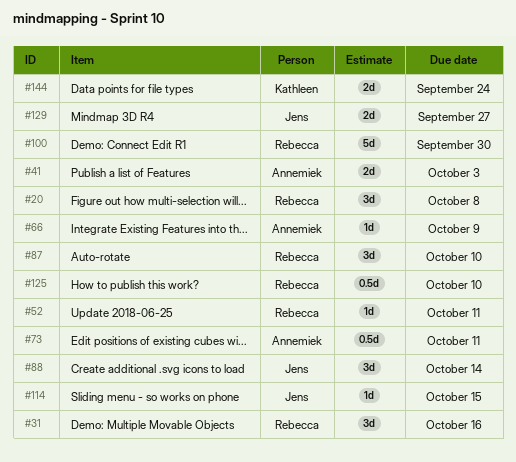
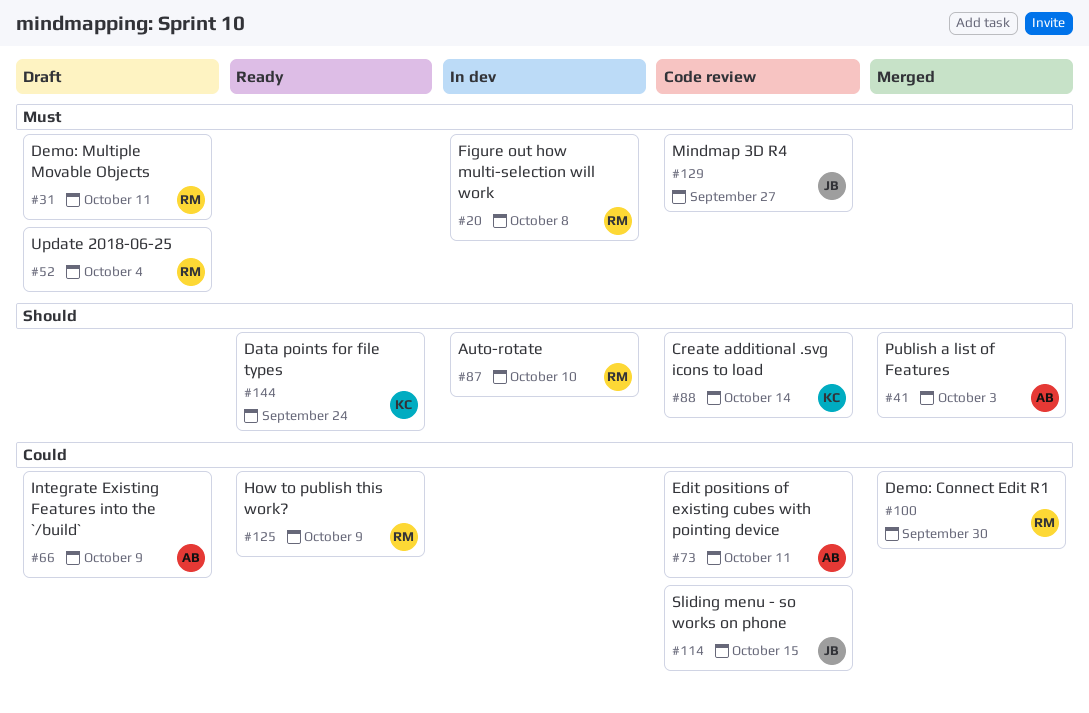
#31, due: Oct 16 -> Oct 11
#52, due: Oct 11 -> Oct 4
#88, owner: Jens -> Kathleen
#125, due: Oct 10 -> Oct 9

